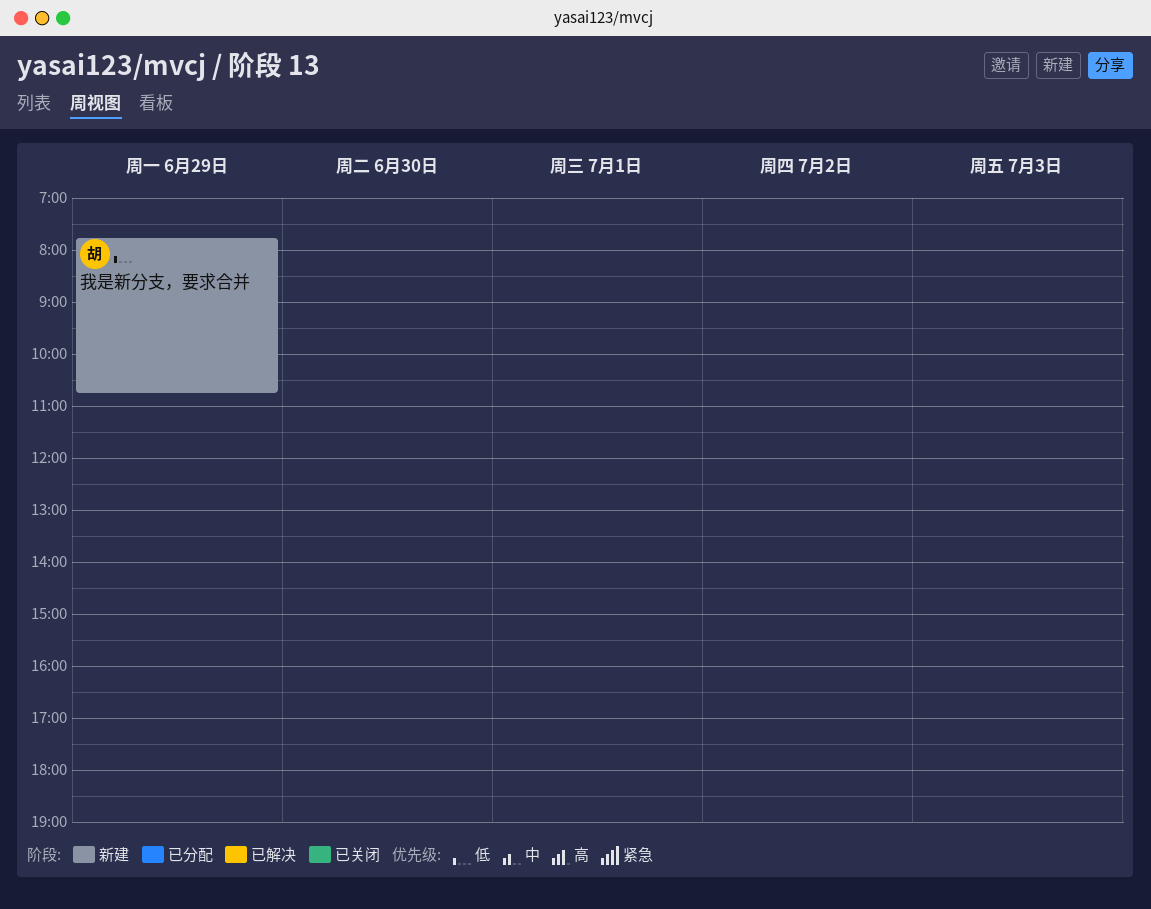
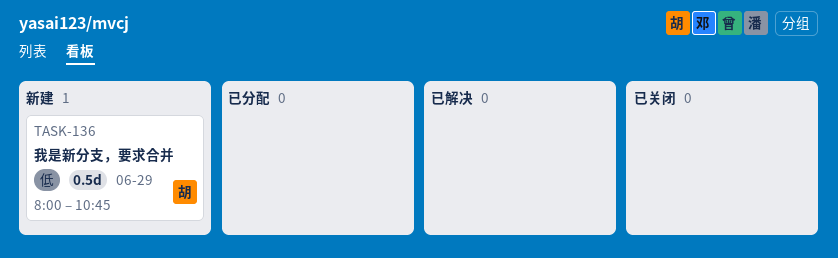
我是新分支，要求合并, begins: 07:45 -> 08:00

